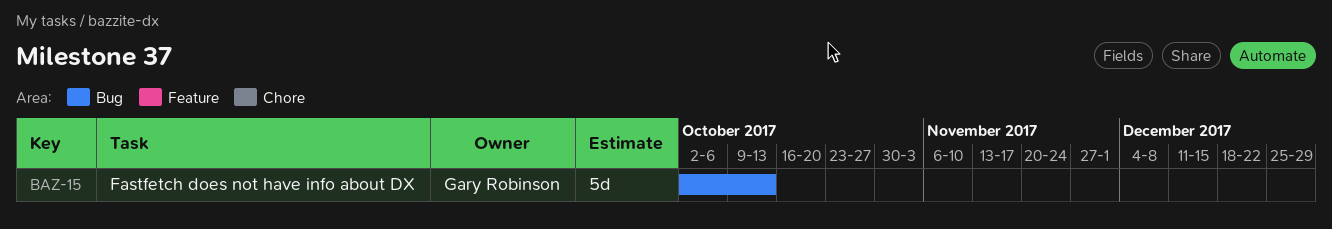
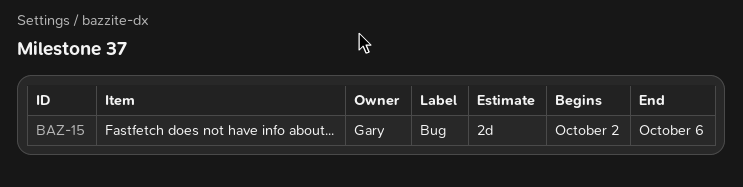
BAZ-15, estimate: 5d -> 2d
BAZ-15, due: Oct 13 -> Oct 6

